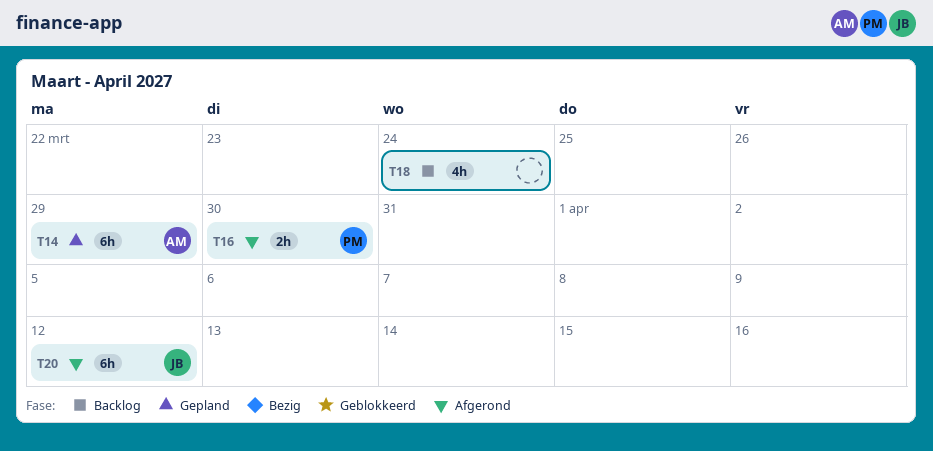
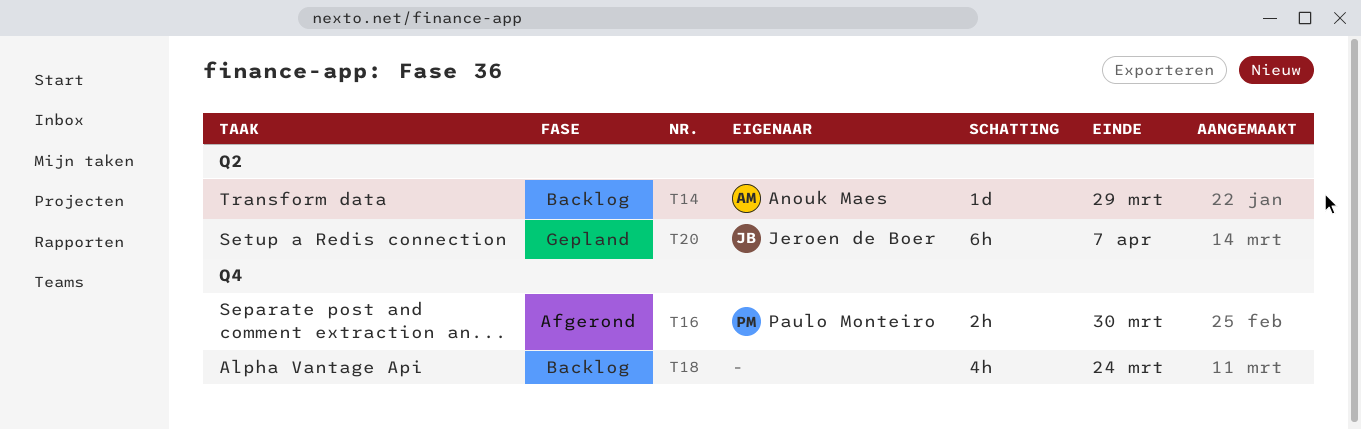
T14, status: Gepland -> Backlog
T14, estimate: 6h -> 1d
T20, status: Afgerond -> Gepland
T20, due: Apr 12 -> Apr 7

